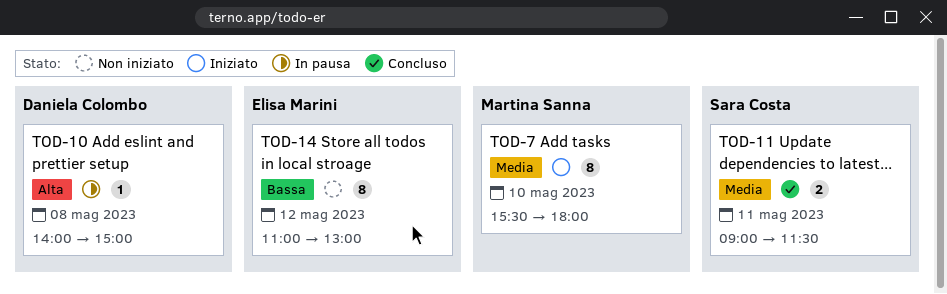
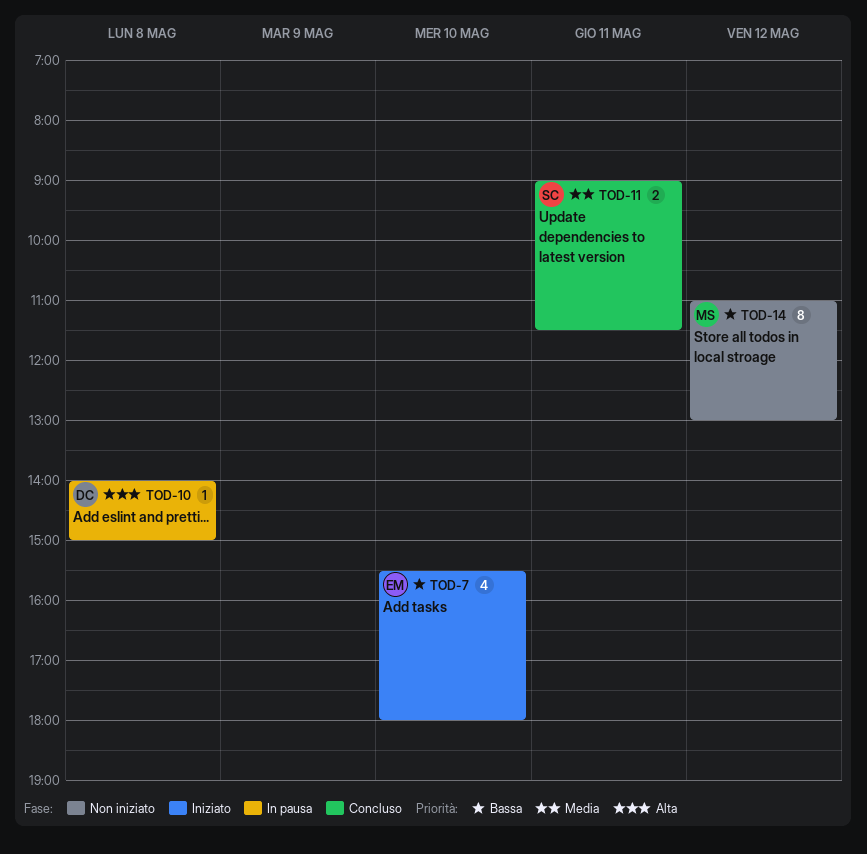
TOD-7, owner: Martina Sanna -> Elisa Marini
TOD-7, priority: Media -> Bassa
TOD-7, estimate: 8 -> 4
TOD-14, owner: Elisa Marini -> Martina Sanna

